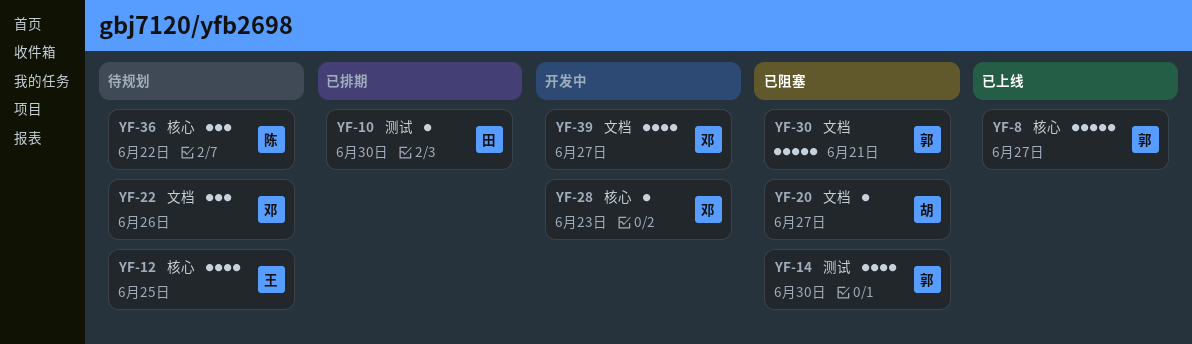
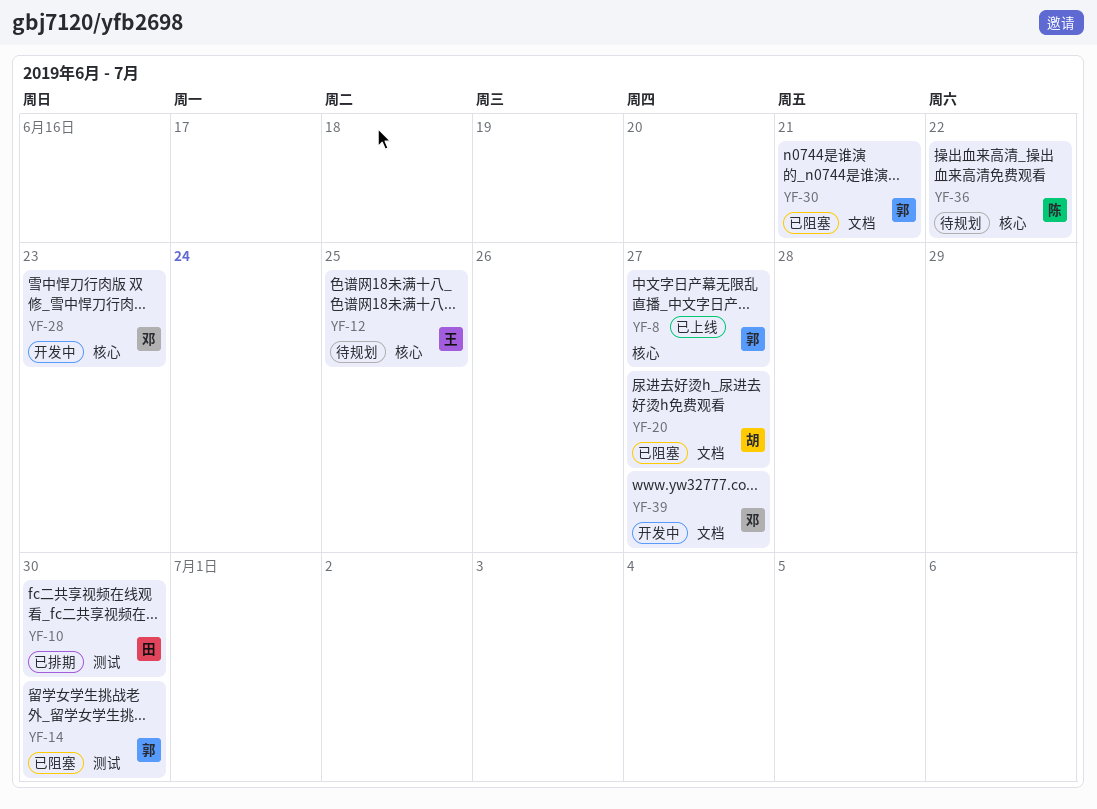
YF-22: present -> none

